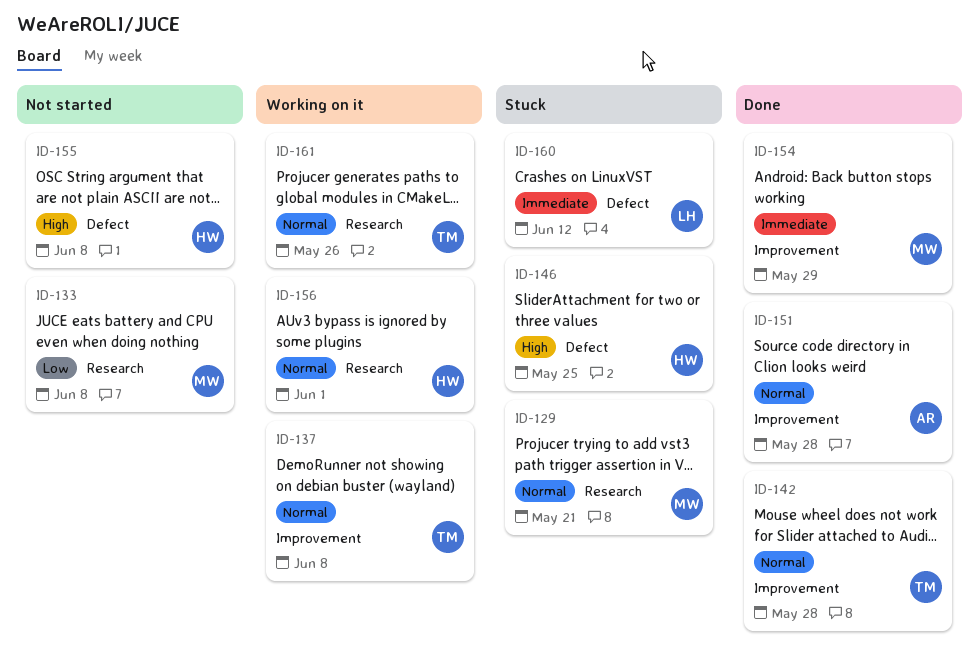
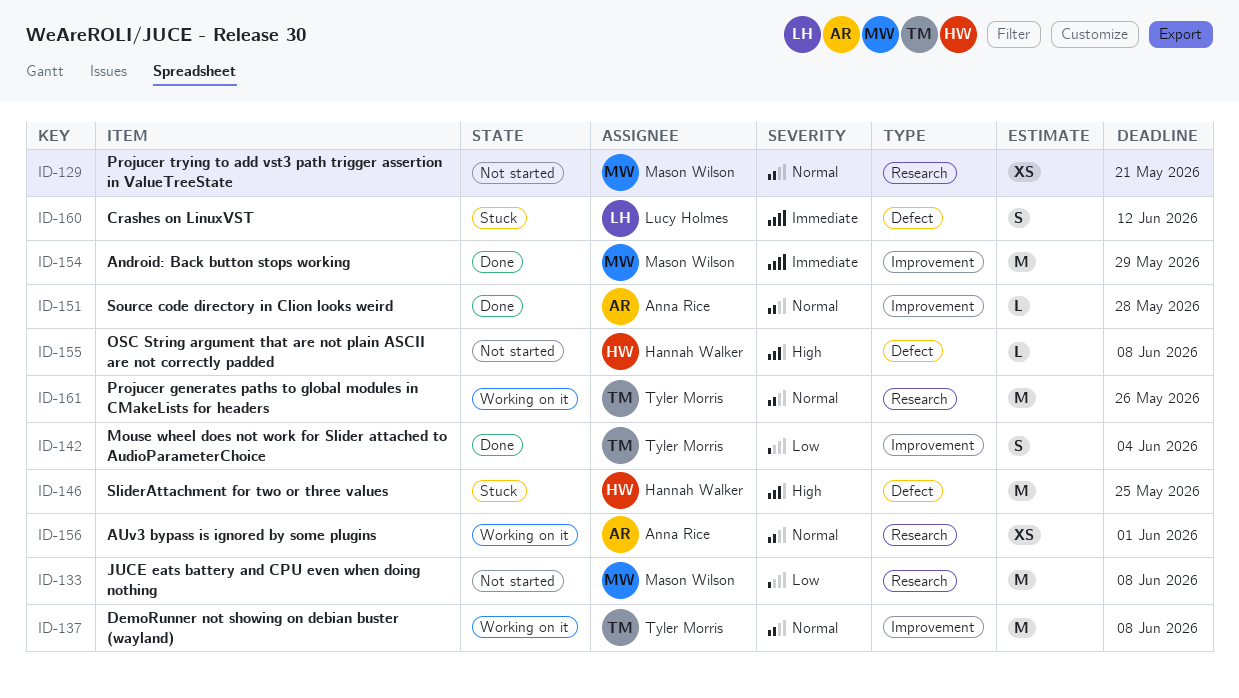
ID-129, status: Stuck -> Not started
ID-142, priority: Normal -> Low
ID-142, due: May 28 -> Jun 4
ID-156, owner: Hannah Walker -> Anna Rice

